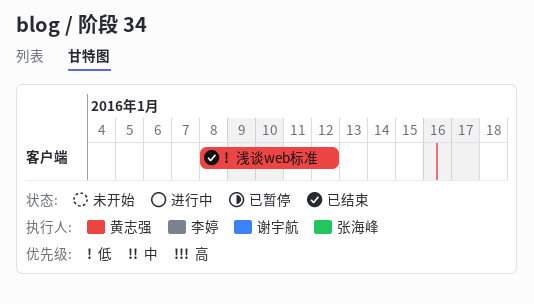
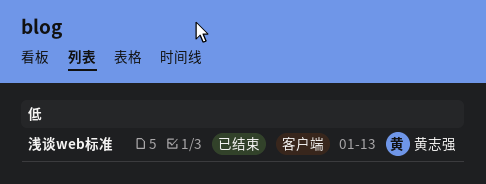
浅谈web标准, due: Jan 12 -> Jan 13

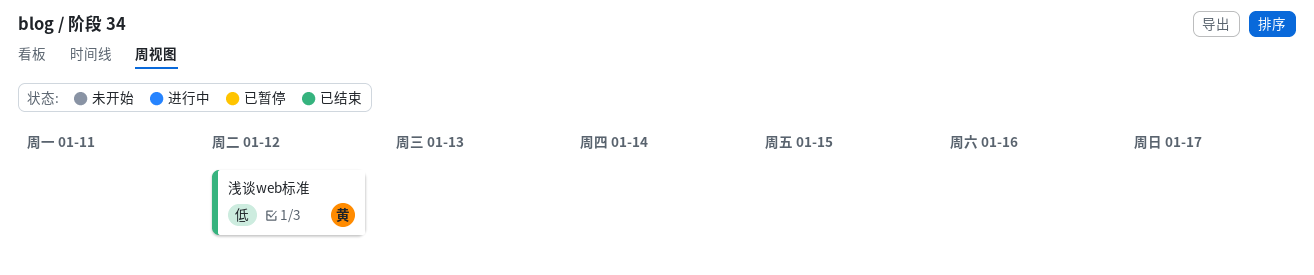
浅谈web标准, due: Jan 13 -> Jan 12

